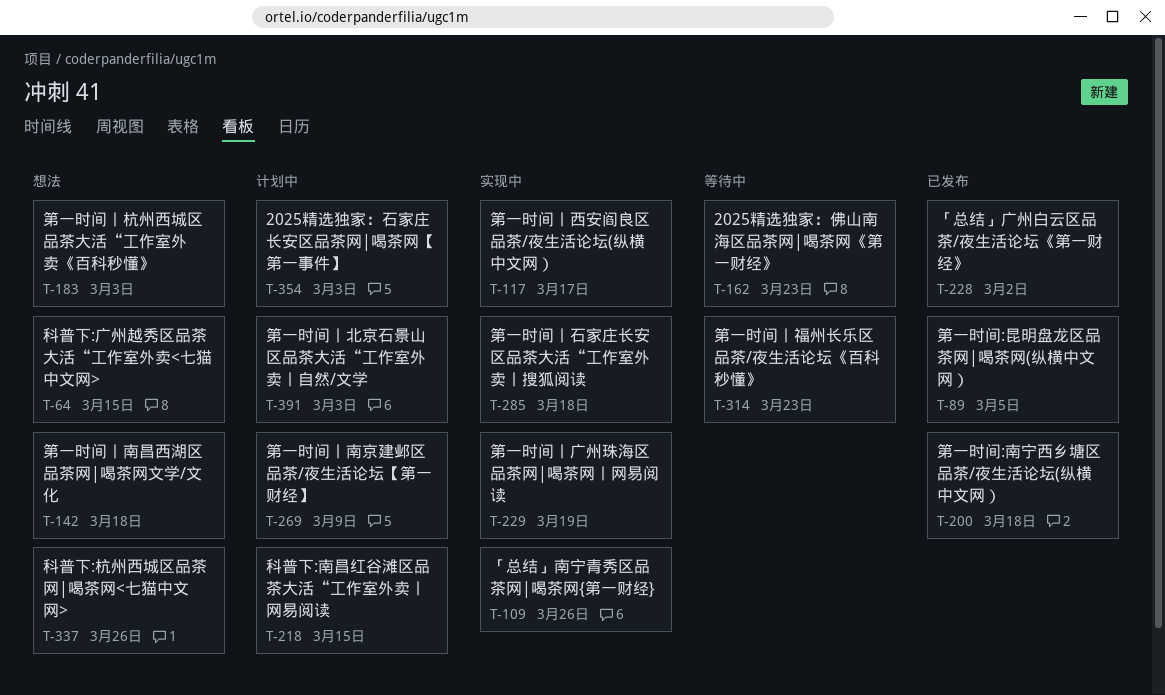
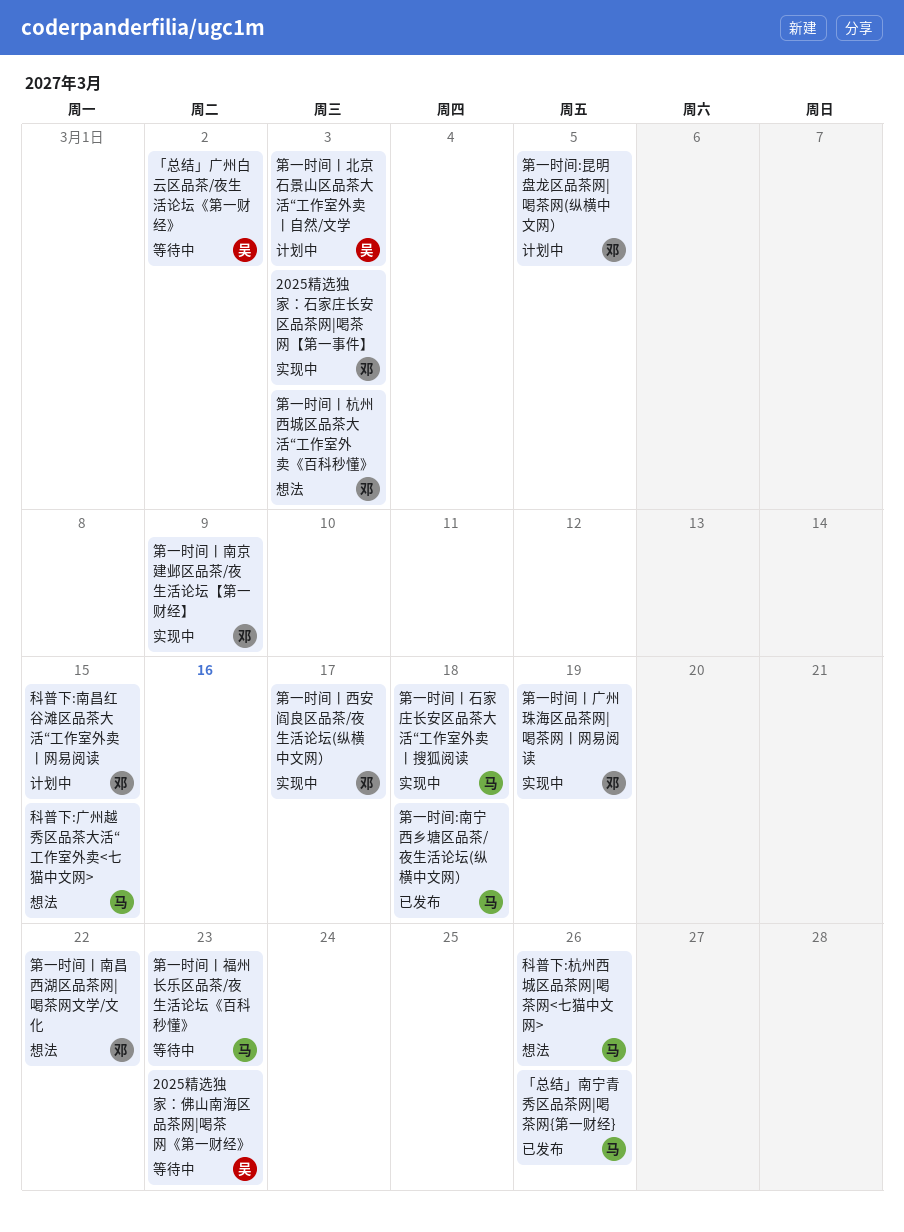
2025精选独家：石家庄长安区品茶网|喝茶网【第一事件】, status: 计划中 -> 实现中
「总结」南宁青秀区品茶网|喝茶网{第一财经}, status: 实现中 -> 已发布
「总结」广州白云区品茶/夜生活论坛《第一财经》, status: 已发布 -> 等待中
第一时间:昆明盘龙区品茶网|喝茶网(纵横中文网）, status: 已发布 -> 计划中
第一时间丨南京建邺区品茶/夜生活论坛【第一财经】, status: 计划中 -> 实现中
第一时间丨南昌西湖区品茶网|喝茶网文学/文化, due: Mar 18 -> Mar 22

